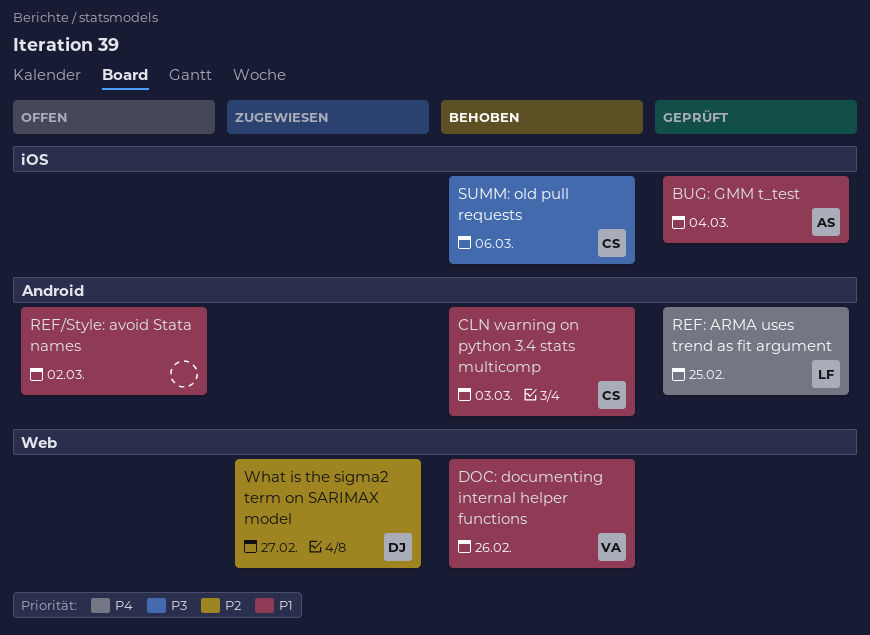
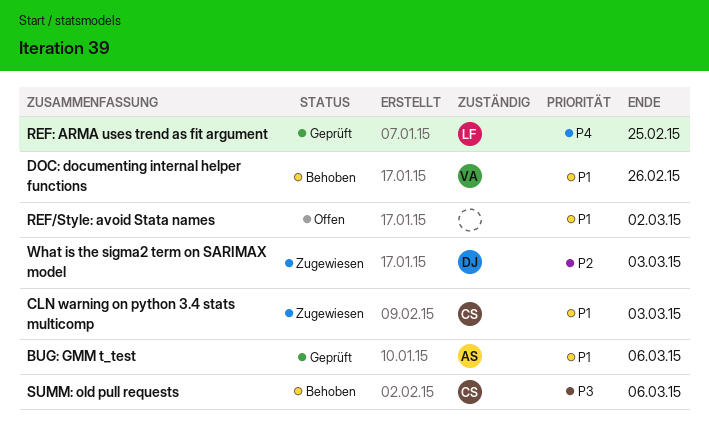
BUG: GMM t_test, due: Mar 4 -> Mar 6
CLN warning on python 3.4 stats multicomp, status: Behoben -> Zugewiesen
What is the sigma2 term on SARIMAX model, due: Feb 27 -> Mar 3

